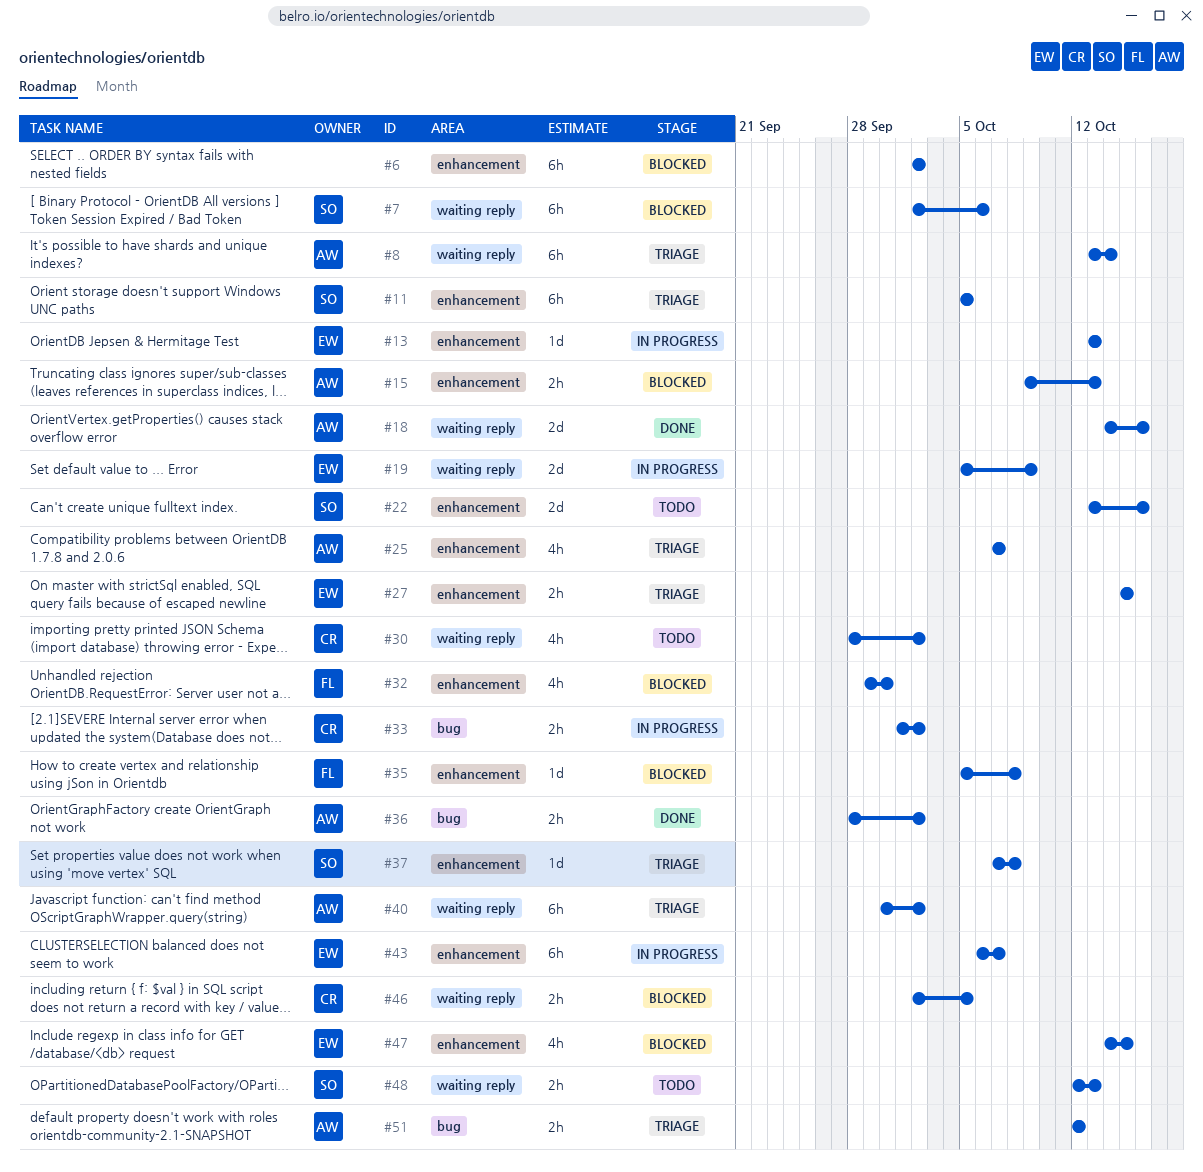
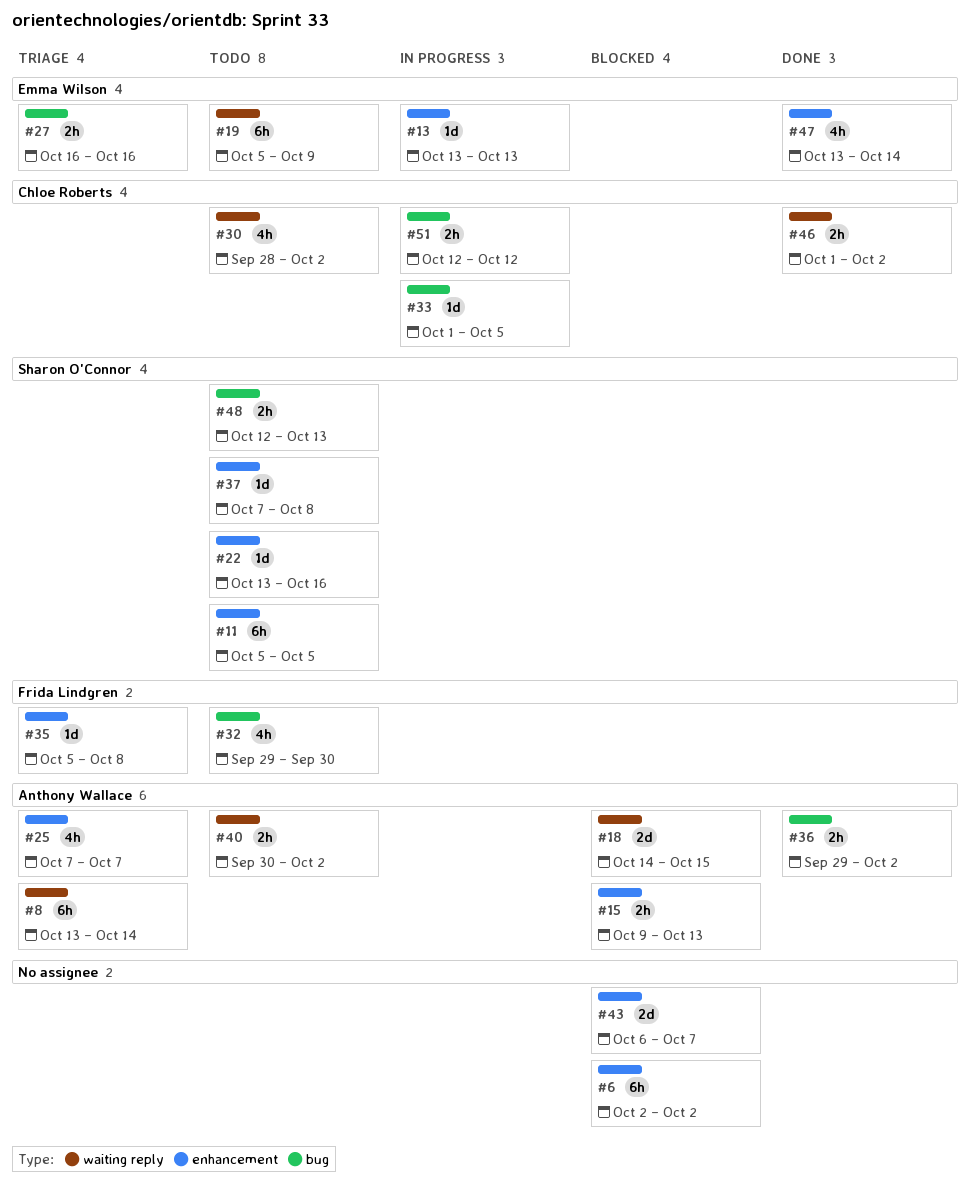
#7: present -> none
#11, status: Triage -> Todo
#18, status: Done -> Blocked
#18, due: Oct 16 -> Oct 15
#19, status: In progress -> Todo
#19, estimate: 2d -> 6h
#22, estimate: 2d -> 1d
#27, label: enhancement -> bug
#27, start: Oct 15 -> Oct 16
#27, due: Oct 15 -> Oct 16
#32, status: Blocked -> Todo
#32, label: enhancement -> bug
#33, estimate: 2h -> 1d
#33, due: Oct 2 -> Oct 5
#35, status: Blocked -> Triage
#36, start: Sep 28 -> Sep 29
#37, status: Triage -> Todo
#40, status: Triage -> Todo
#40, estimate: 6h -> 2h
#43, status: In progress -> Blocked
#43, owner: Emma Wilson -> none
#43, estimate: 6h -> 2d
#46, status: Blocked -> Done
#46, start: Oct 2 -> Oct 1
#46, due: Oct 5 -> Oct 2
#47, status: Blocked -> Done
#47, start: Oct 14 -> Oct 13
#47, due: Oct 15 -> Oct 14
#48, label: waiting reply -> bug
#51, status: Triage -> In progress
#51, owner: Anthony Wallace -> Chloe Roberts

